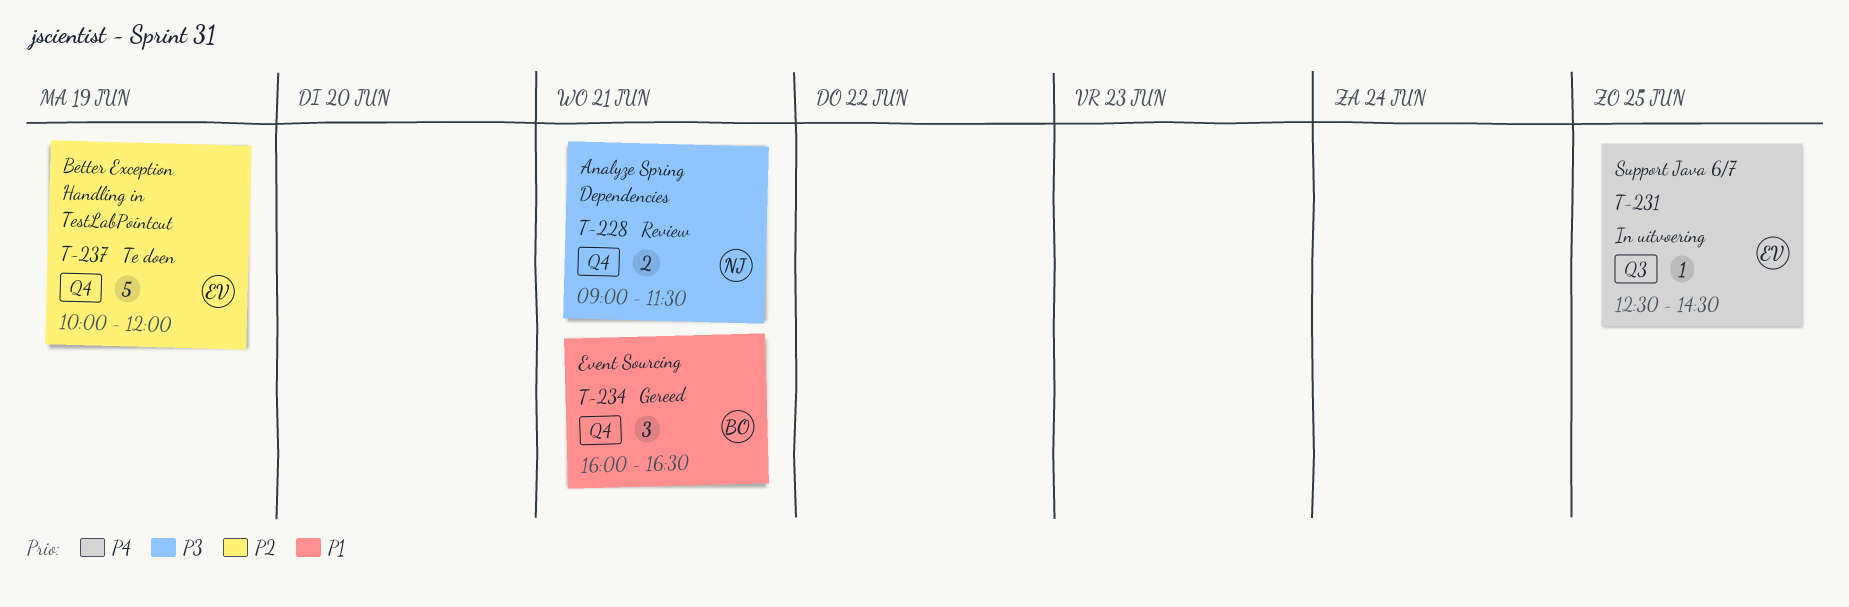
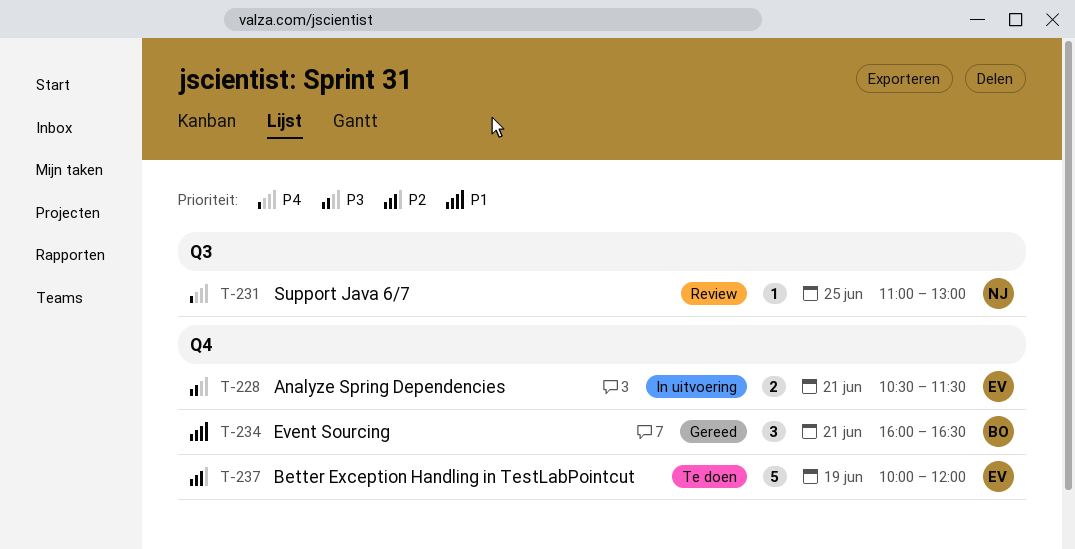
T-228, status: Review -> In uitvoering
T-228, owner: NJ -> EV
T-228, begins: 09:00 -> 10:30
T-231, status: In uitvoering -> Review
T-231, owner: EV -> NJ
T-231, begins: 12:30 -> 11:00
T-231, ends: 14:30 -> 13:00

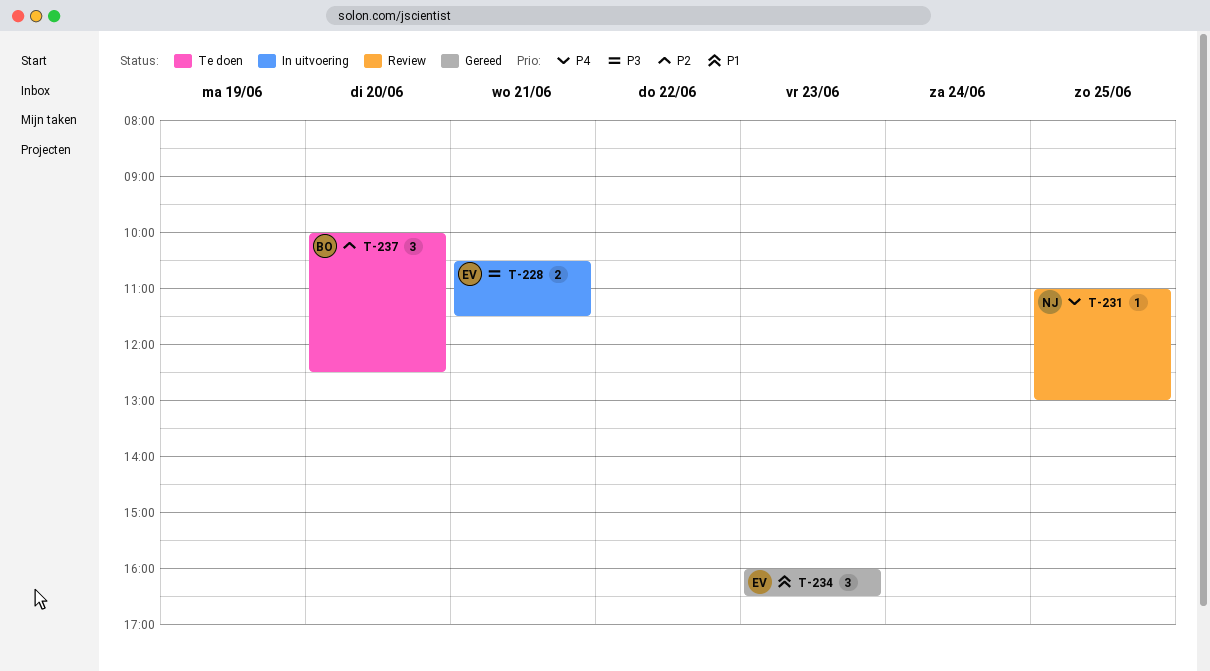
T-234, owner: BO -> EV
T-234, day: Jun 21 -> Jun 23
T-237, owner: EV -> BO
T-237, estimate: 5 -> 3
T-237, day: Jun 19 -> Jun 20
T-237, ends: 12:00 -> 12:30

